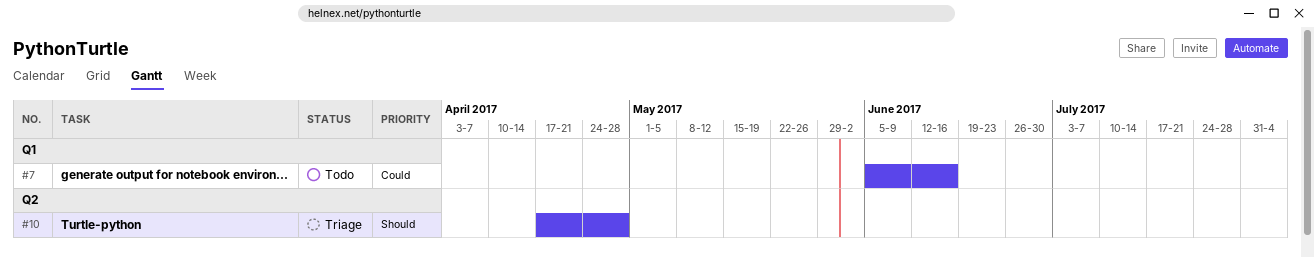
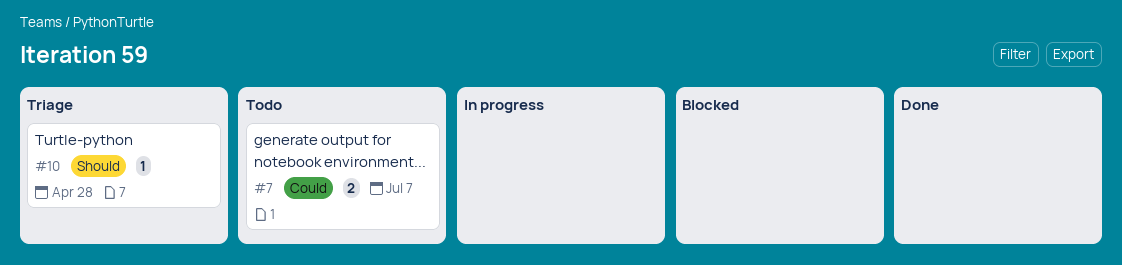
#7, due: Jun 16 -> Jul 7

